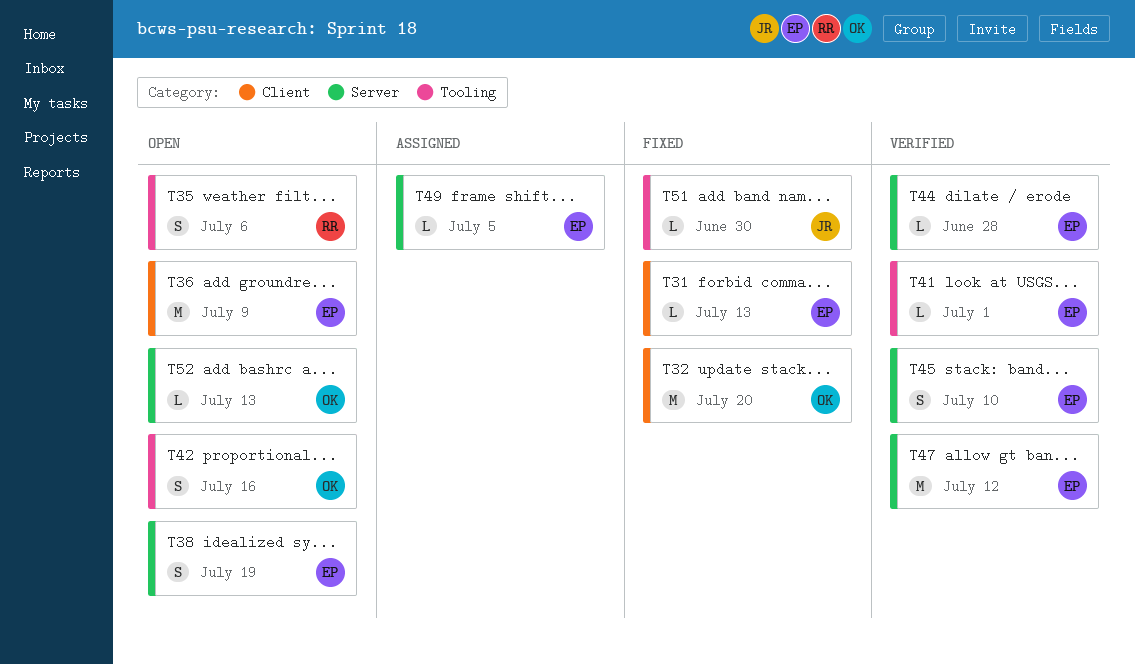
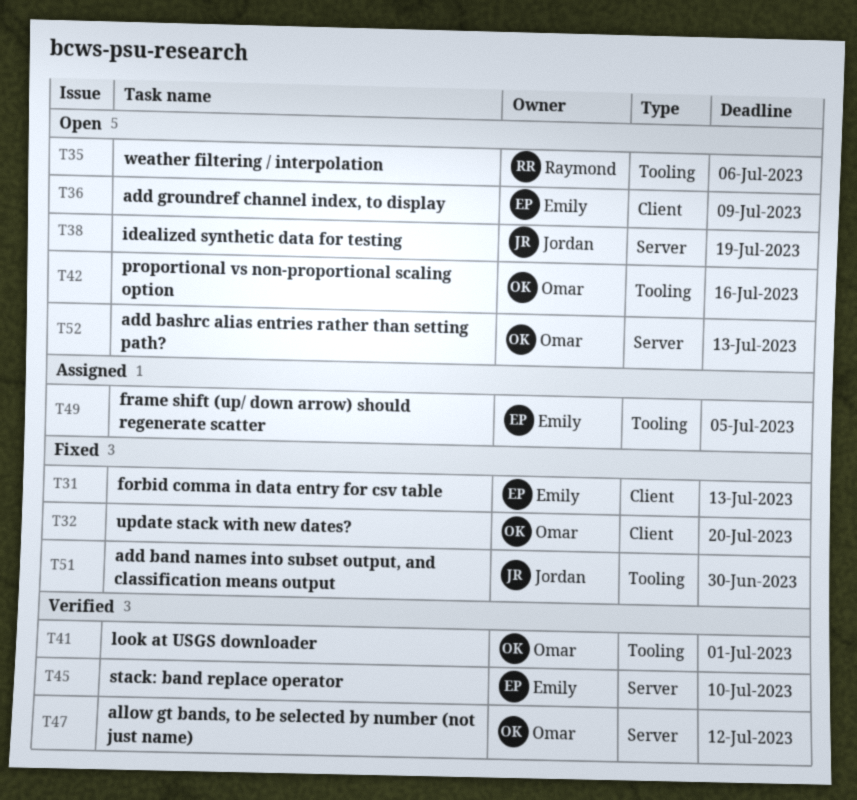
T38, owner: Emily -> Jordan
T41, owner: Emily -> Omar
T44: present -> none
T47, owner: Emily -> Omar
T49, label: Server -> Tooling

